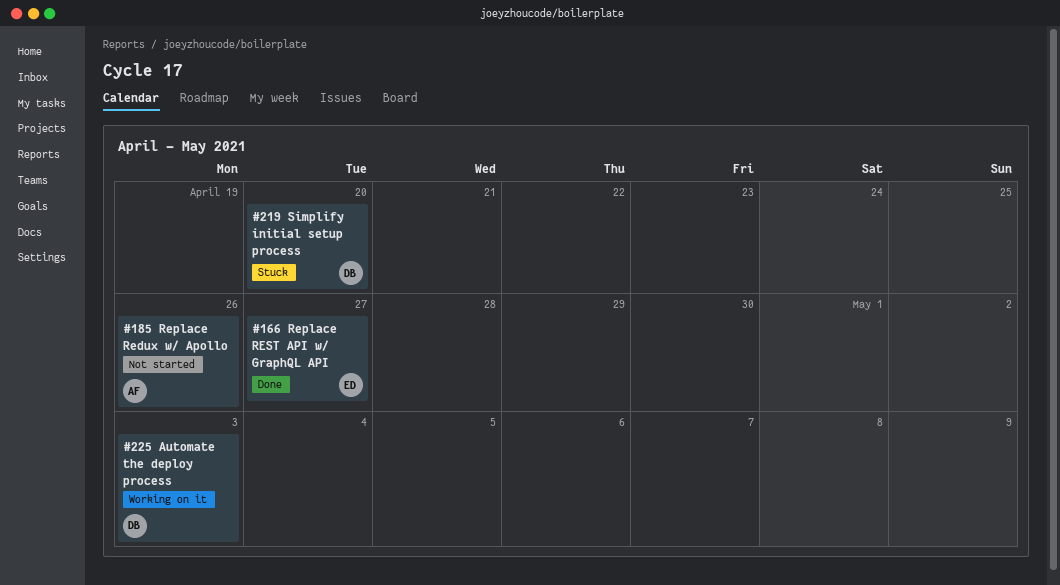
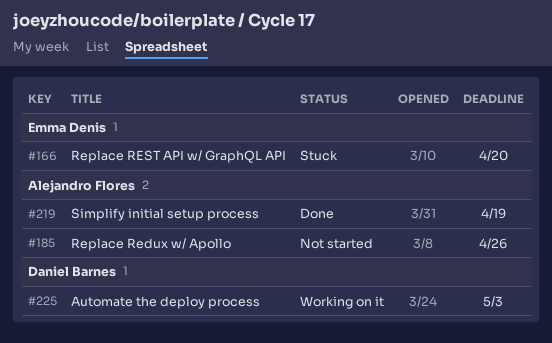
#166, status: Done -> Stuck
#166, due: Apr 27 -> Apr 20
#219, status: Stuck -> Done
#219, owner: Daniel Barnes -> Alejandro Flores
#219, due: Apr 20 -> Apr 19

